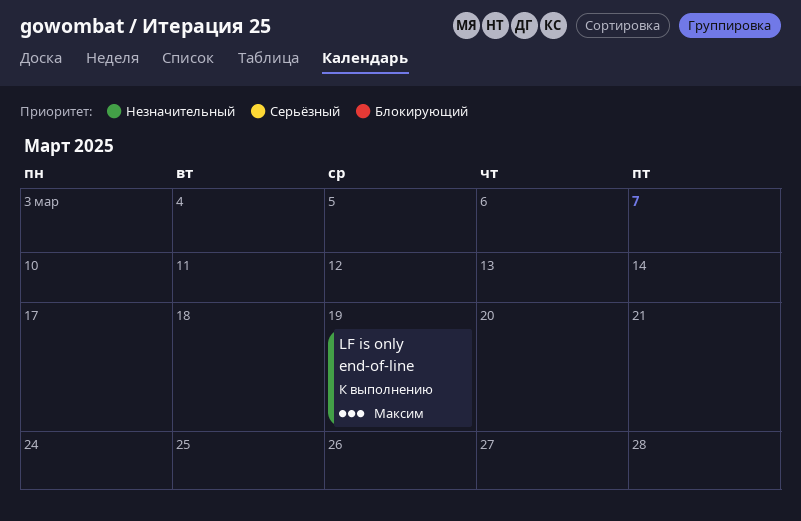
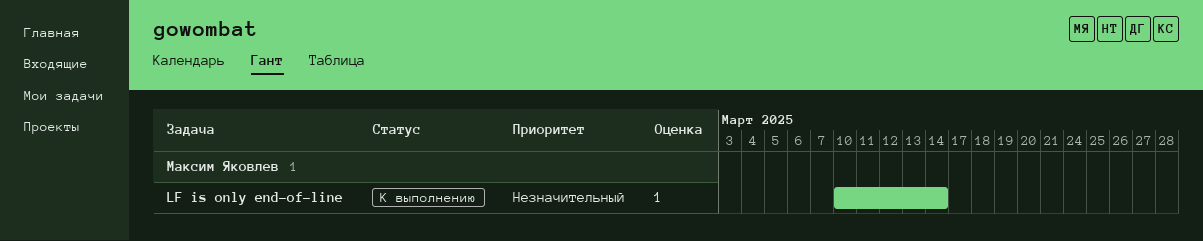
LF is only end-of-line, estimate: 3 -> 1
LF is only end-of-line, due: Mar 19 -> Mar 14

